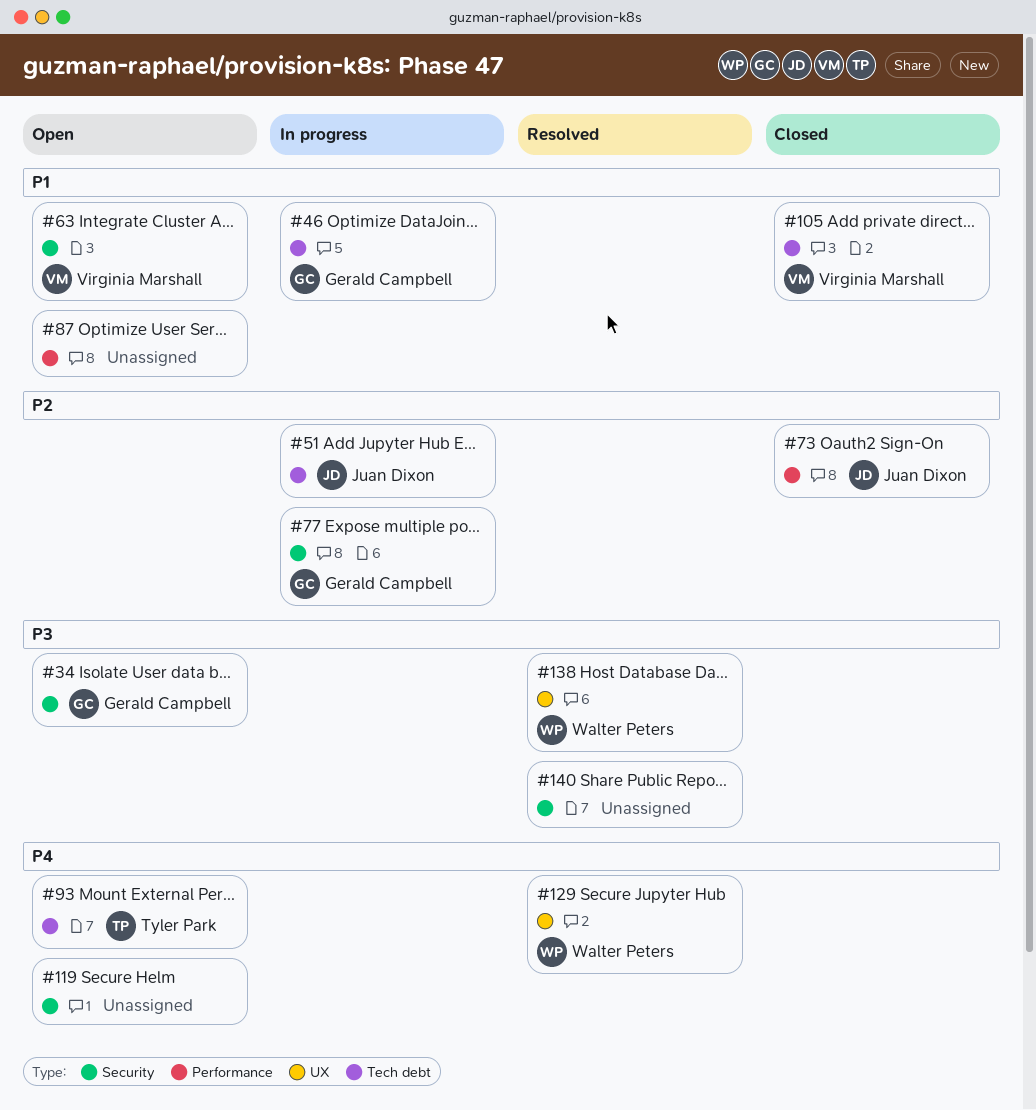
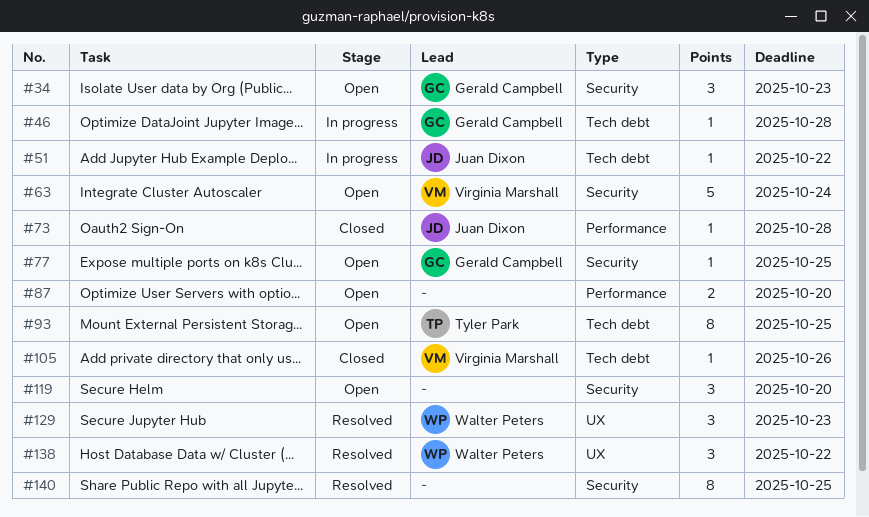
#77, status: In progress -> Open

